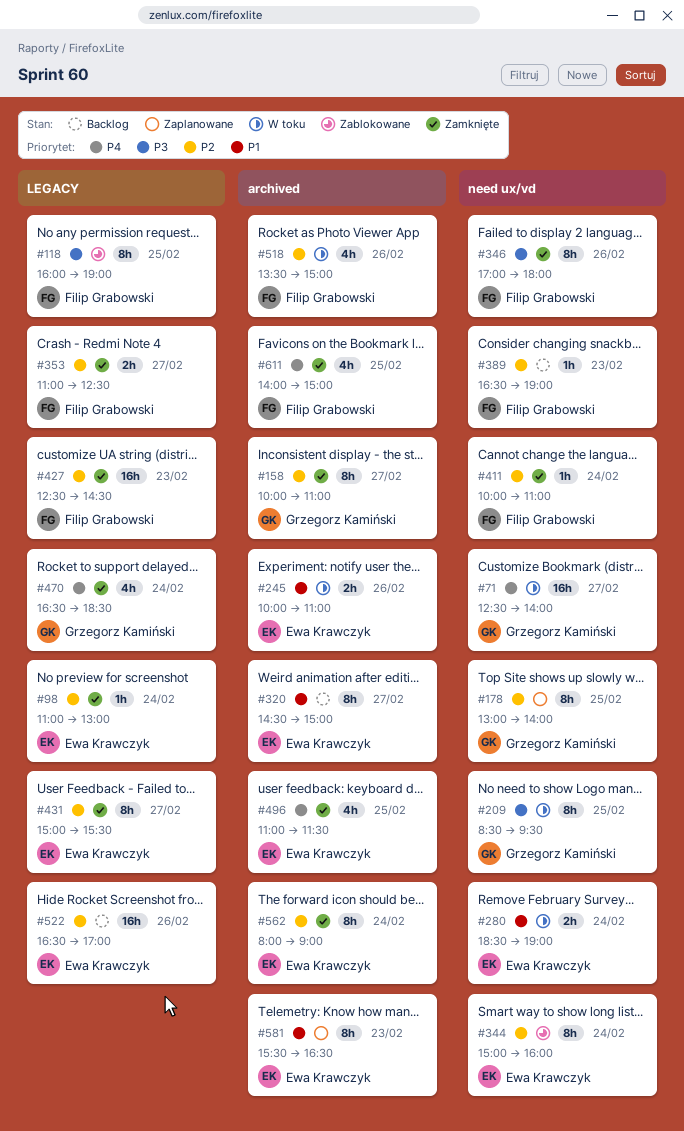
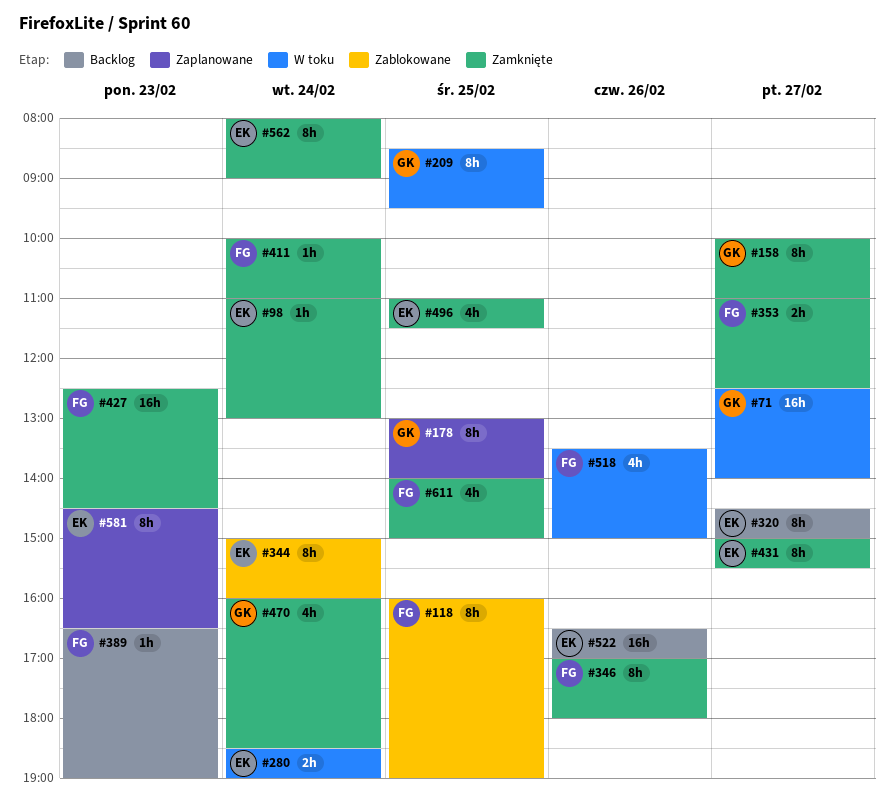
#245: present -> none
#470, begins: 16:30 -> 16:00
#581, begins: 15:30 -> 14:30

